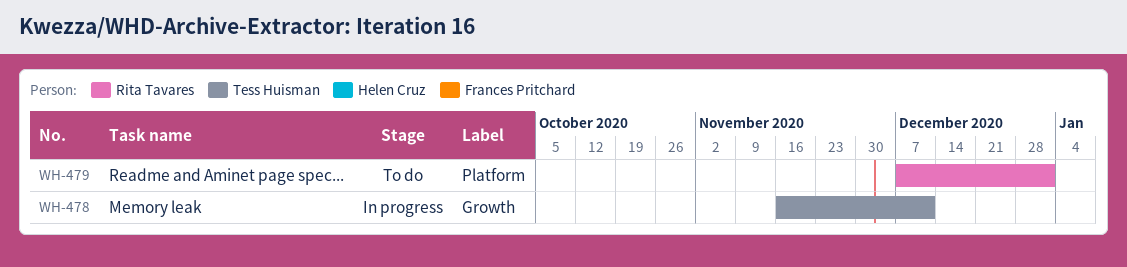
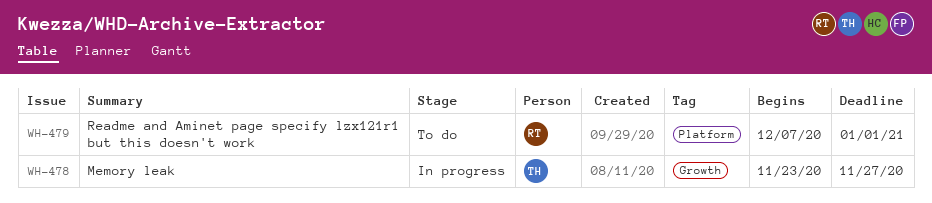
WH-478, start: Nov 16 -> Nov 23
WH-478, due: Dec 11 -> Nov 27

